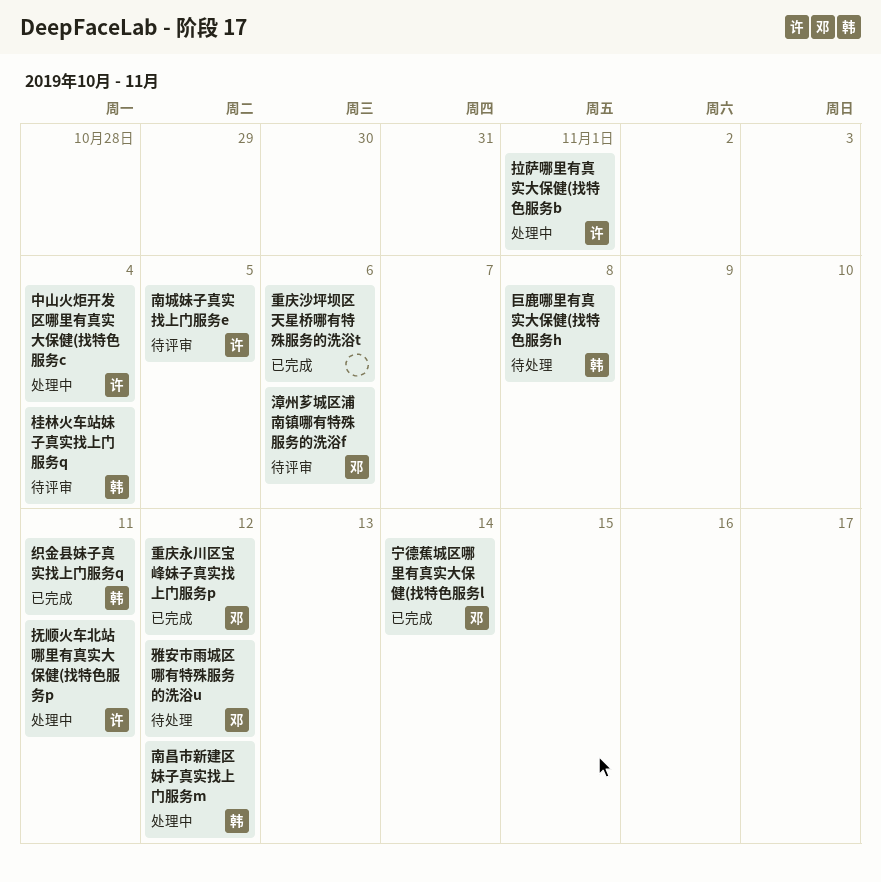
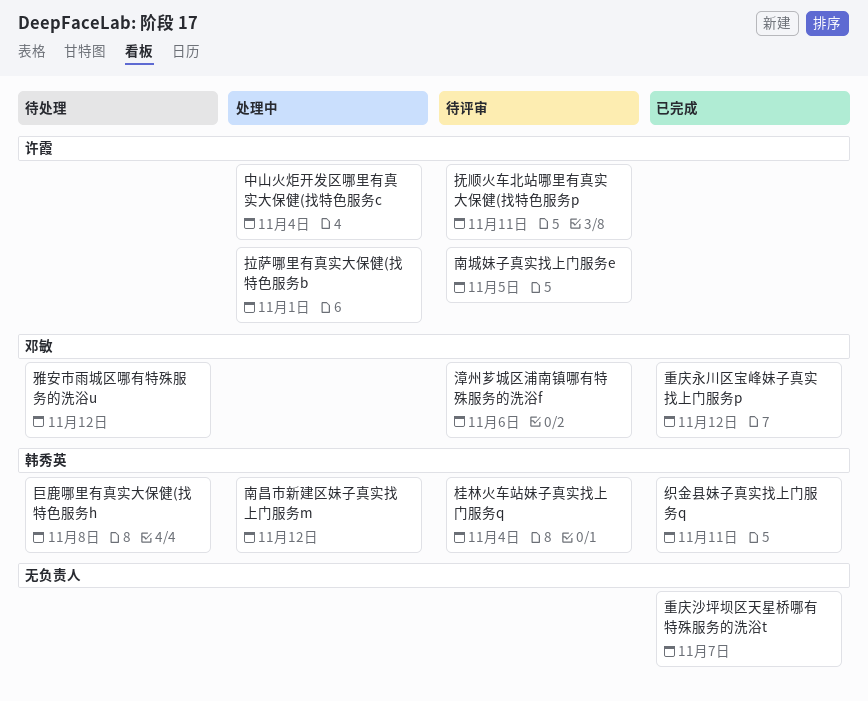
宁德蕉城区哪里有真实大保健(找特色服务l: present -> none
抚顺火车北站哪里有真实大保健(找特色服务p, status: 处理中 -> 待评审
重庆沙坪坝区天星桥哪有特殊服务的洗浴t, due: Nov 6 -> Nov 7

